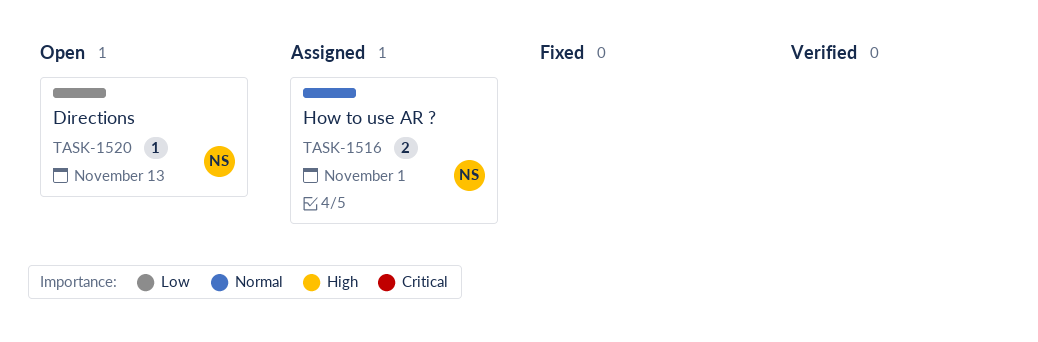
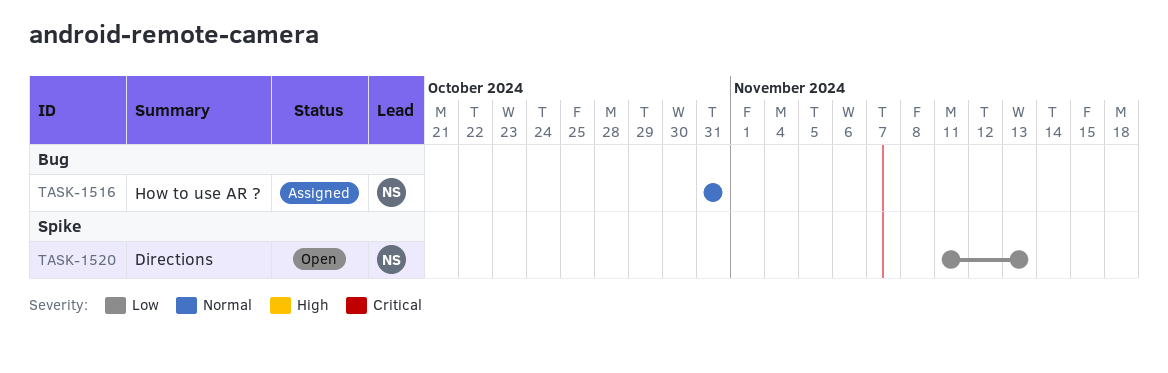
TASK-1516, due: Nov 1 -> Oct 31

